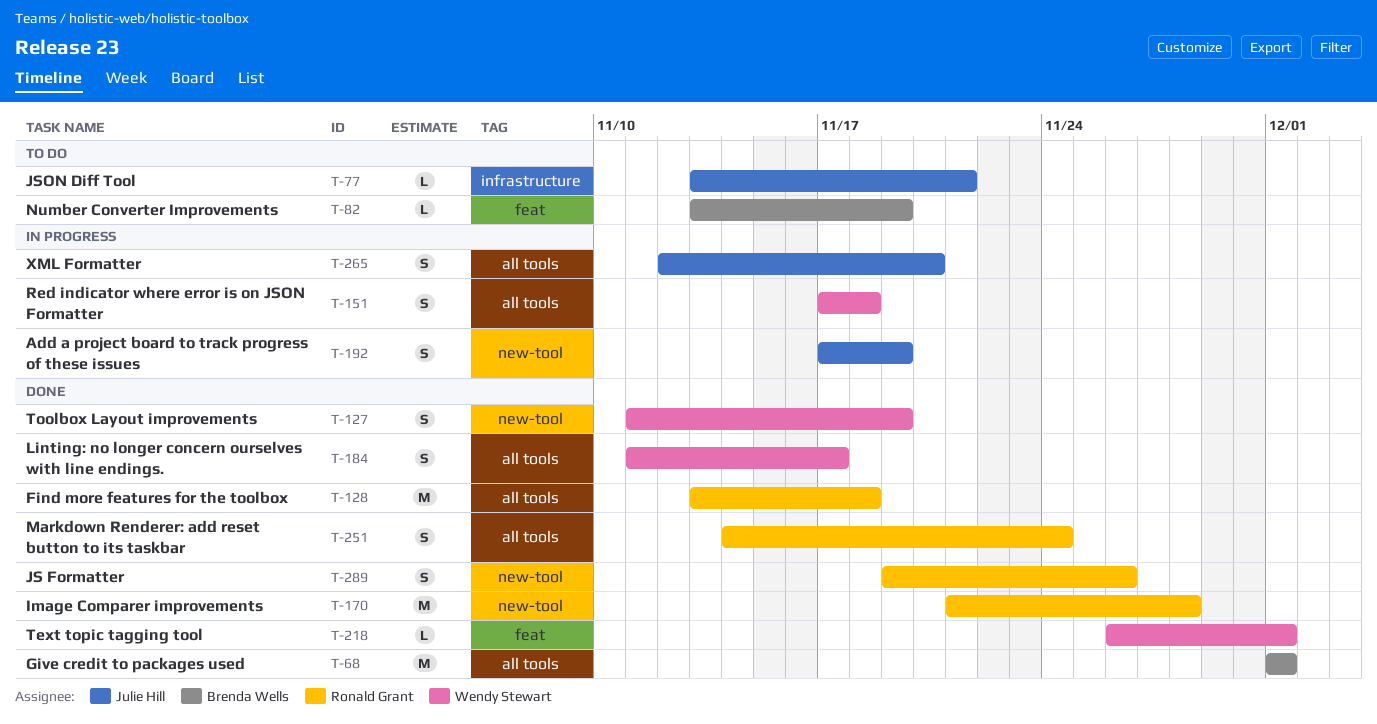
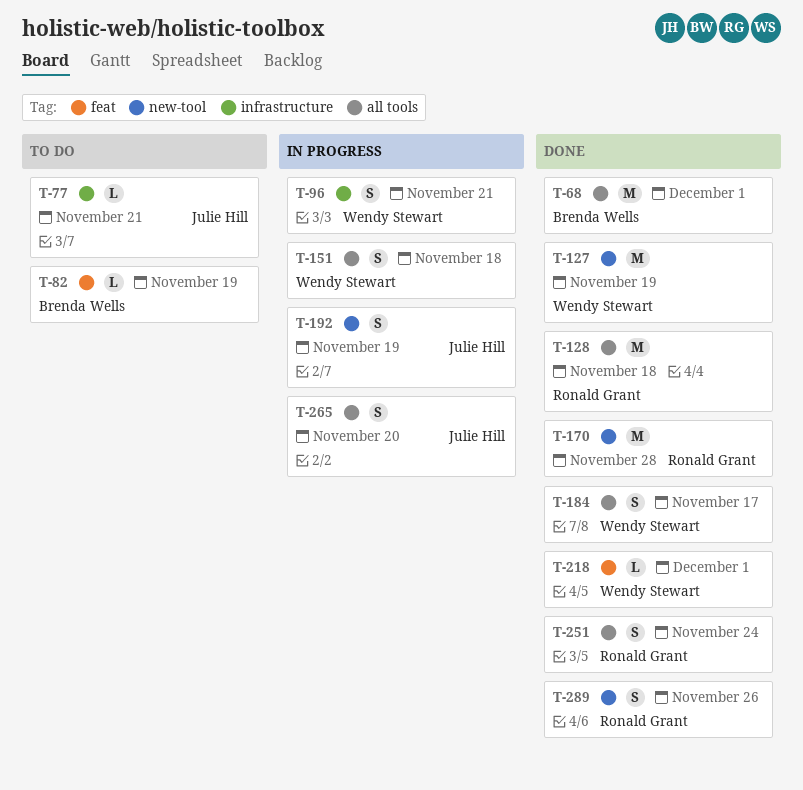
T-96: none -> present
T-127, estimate: S -> M

